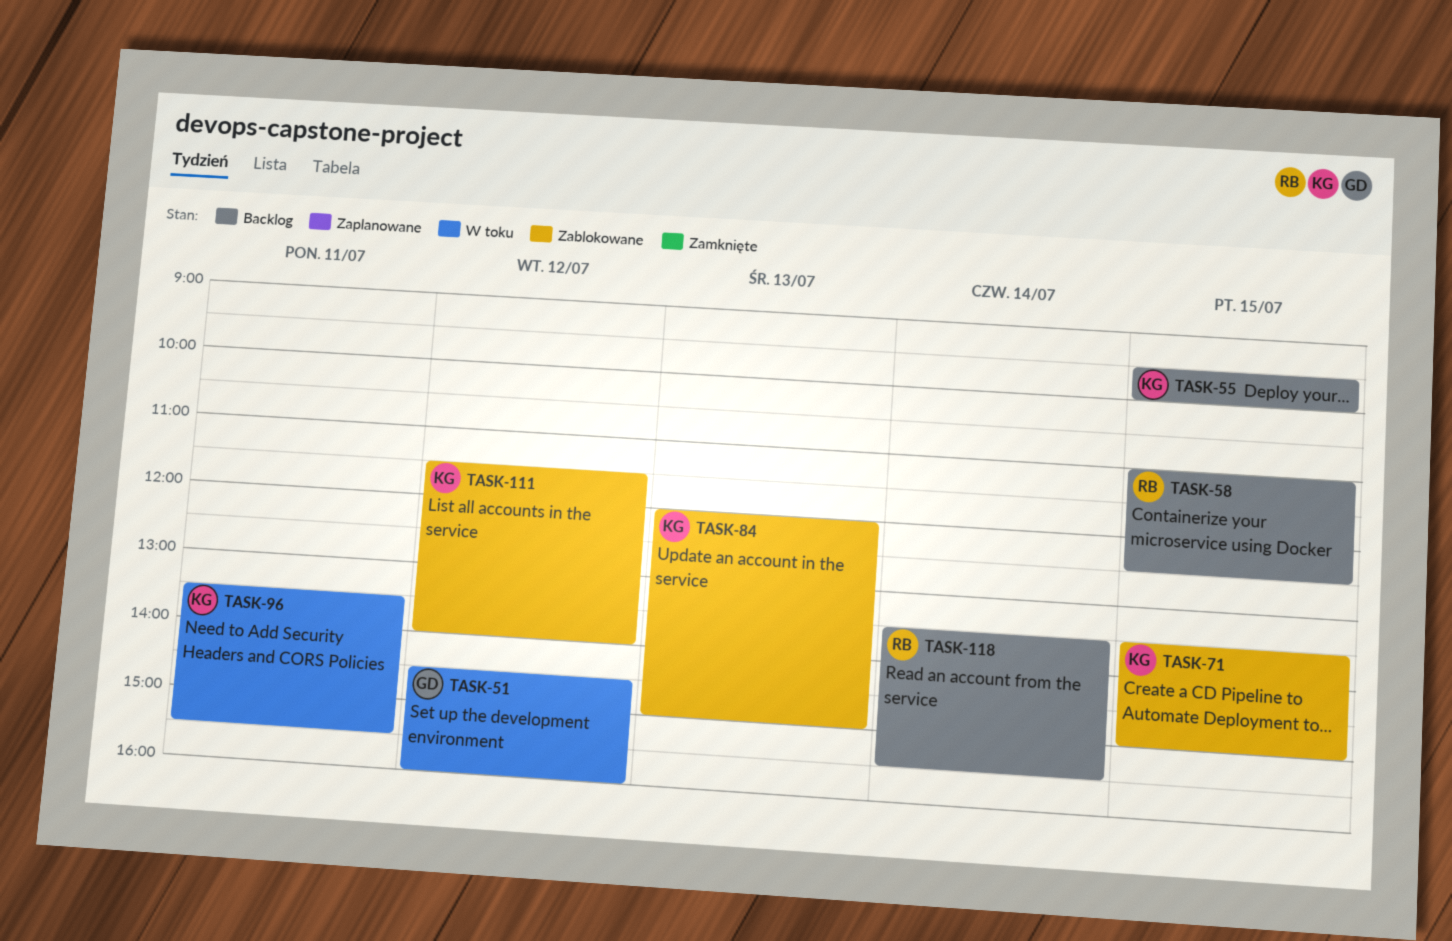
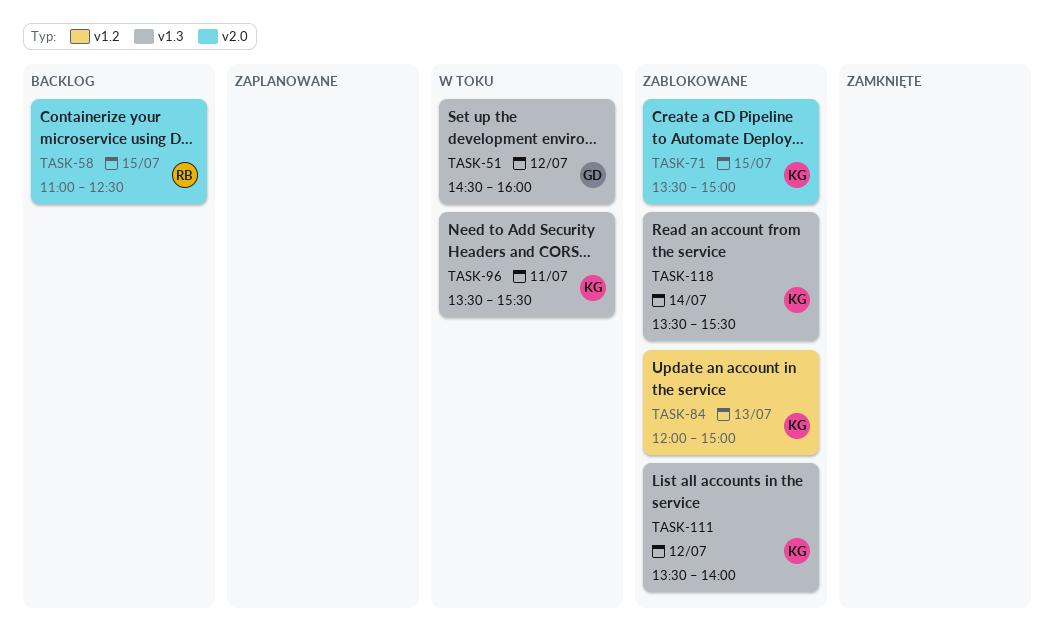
TASK-55: present -> none
TASK-111, begins: 11:30 -> 13:30
TASK-118, status: Backlog -> Zablokowane
TASK-118, owner: RB -> KG

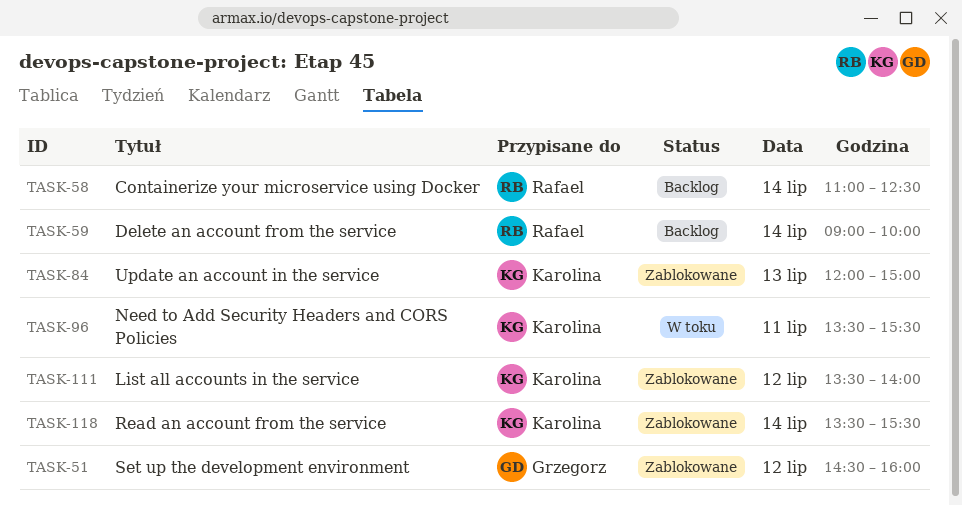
TASK-51, status: W toku -> Zablokowane
TASK-58, day: Jul 15 -> Jul 14
TASK-59: none -> present
TASK-71: present -> none

